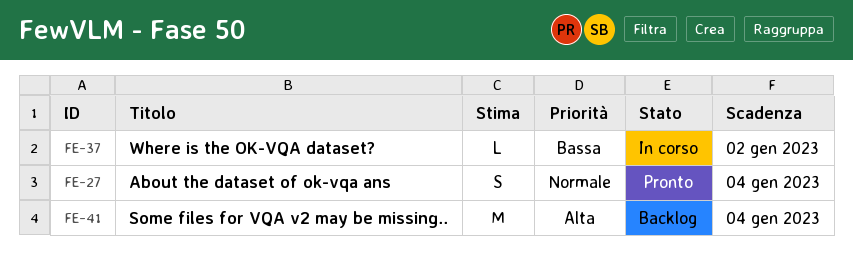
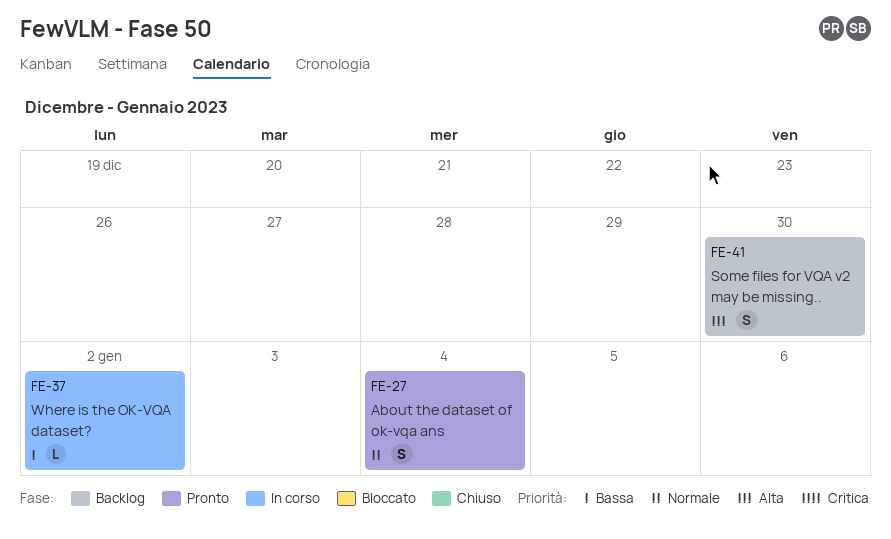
FE-41, estimate: M -> S
FE-41, due: Jan 4 -> Dec 30

